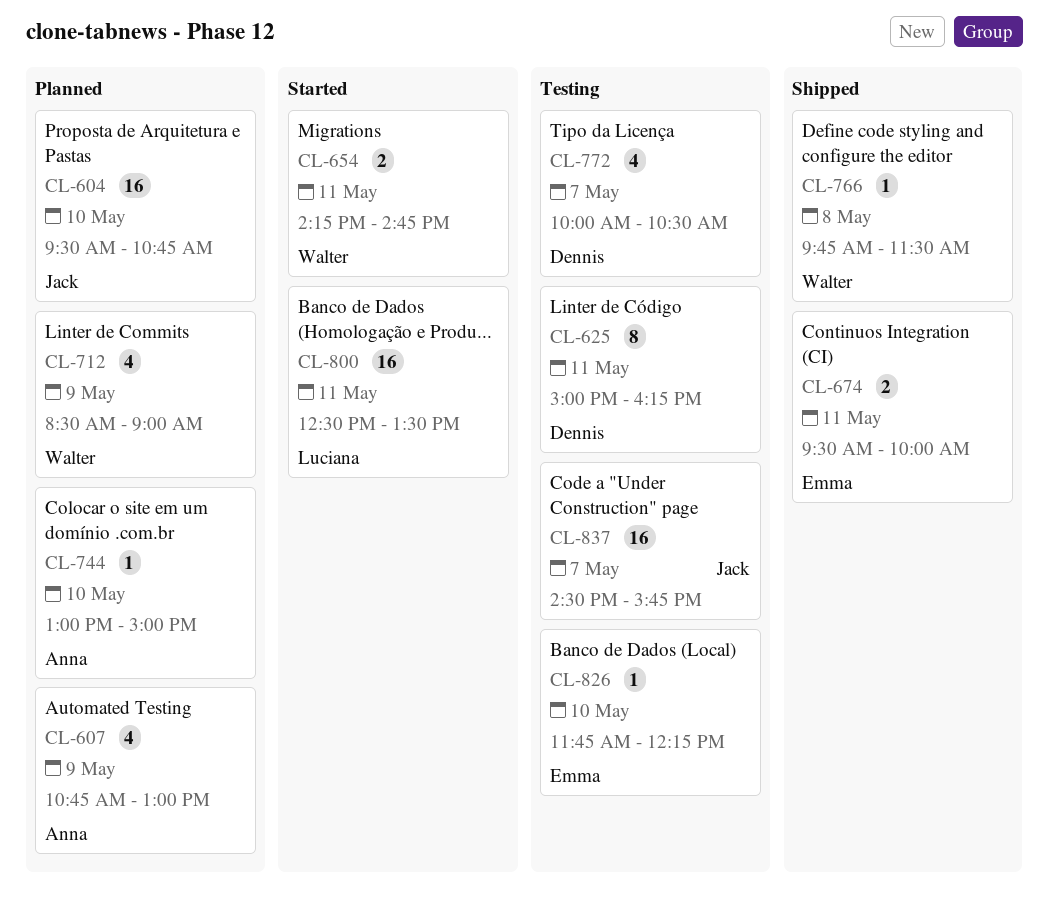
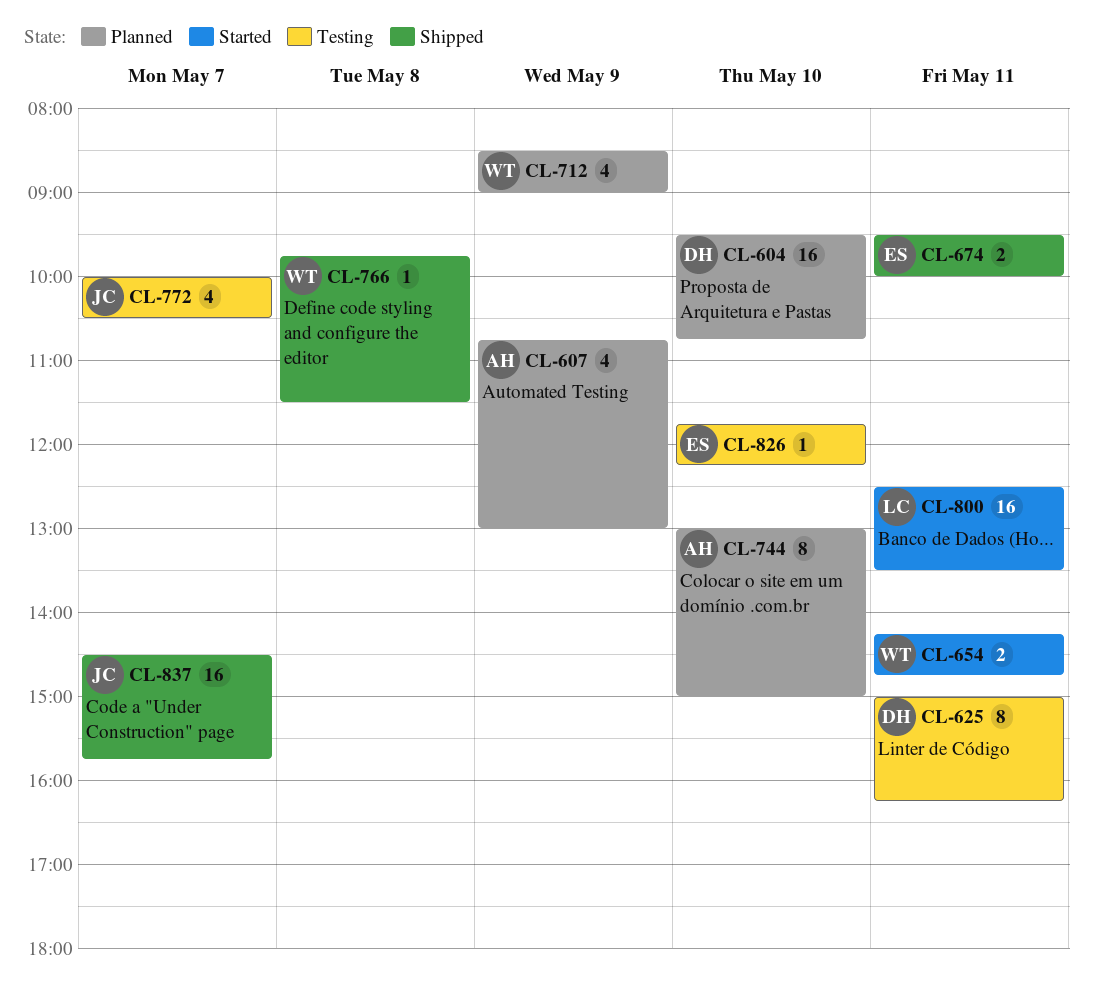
CL-604, owner: Jack -> Dennis
CL-744, estimate: 1 -> 8
CL-772, owner: Dennis -> Jack
CL-837, status: Testing -> Shipped

